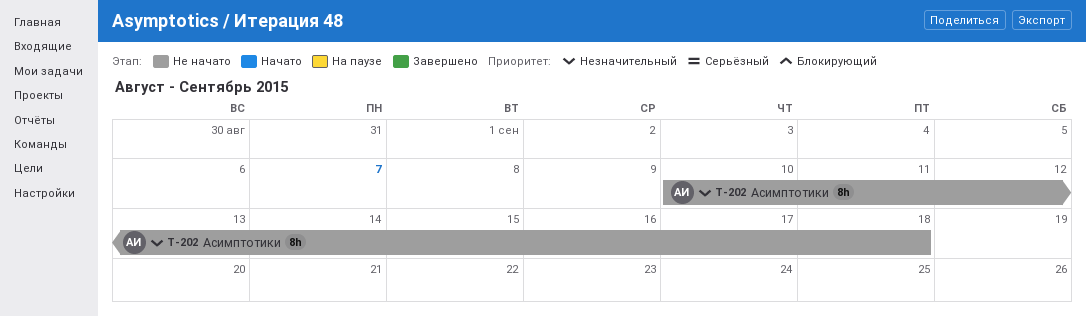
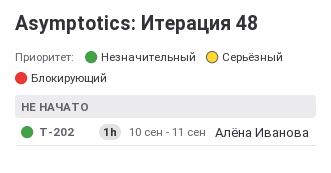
T-202, estimate: 8h -> 1h
T-202, due: Sep 18 -> Sep 11

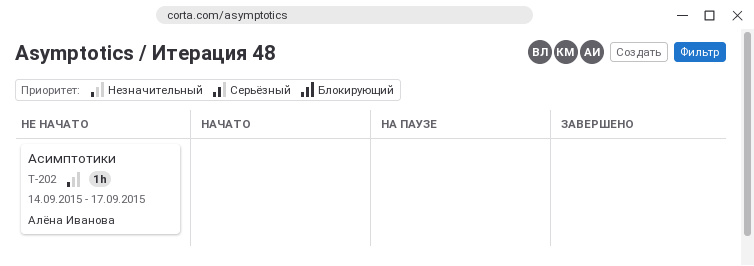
T-202, start: Sep 10 -> Sep 14
T-202, due: Sep 11 -> Sep 17

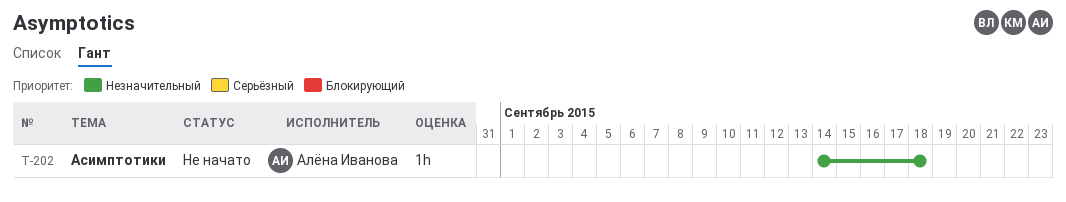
T-202, due: Sep 17 -> Sep 18

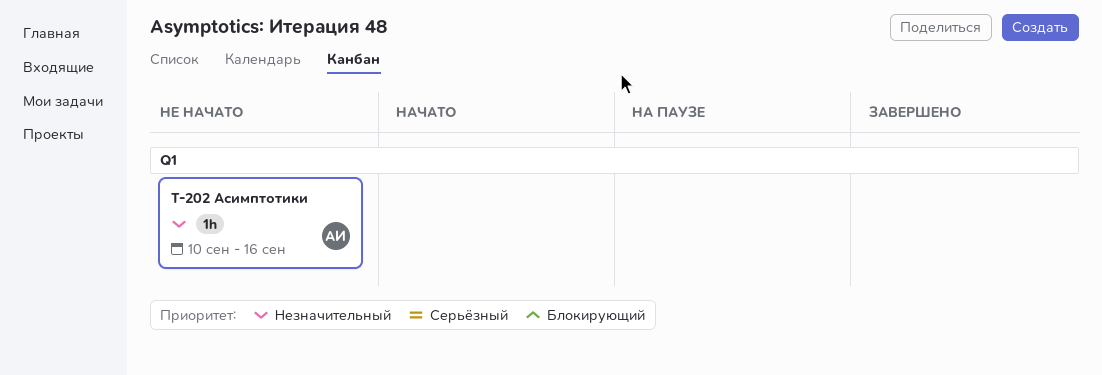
T-202, start: Sep 14 -> Sep 10
T-202, due: Sep 18 -> Sep 16

